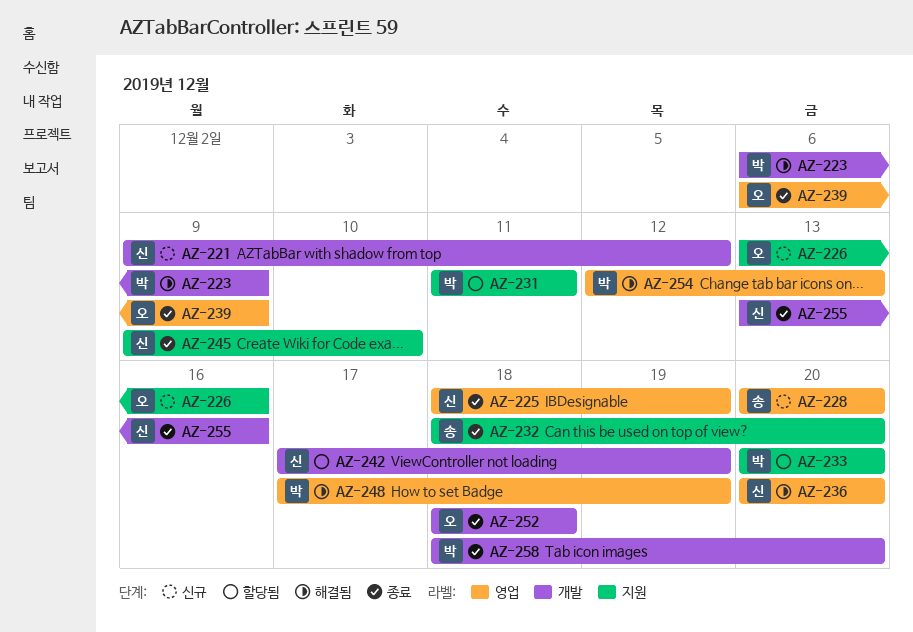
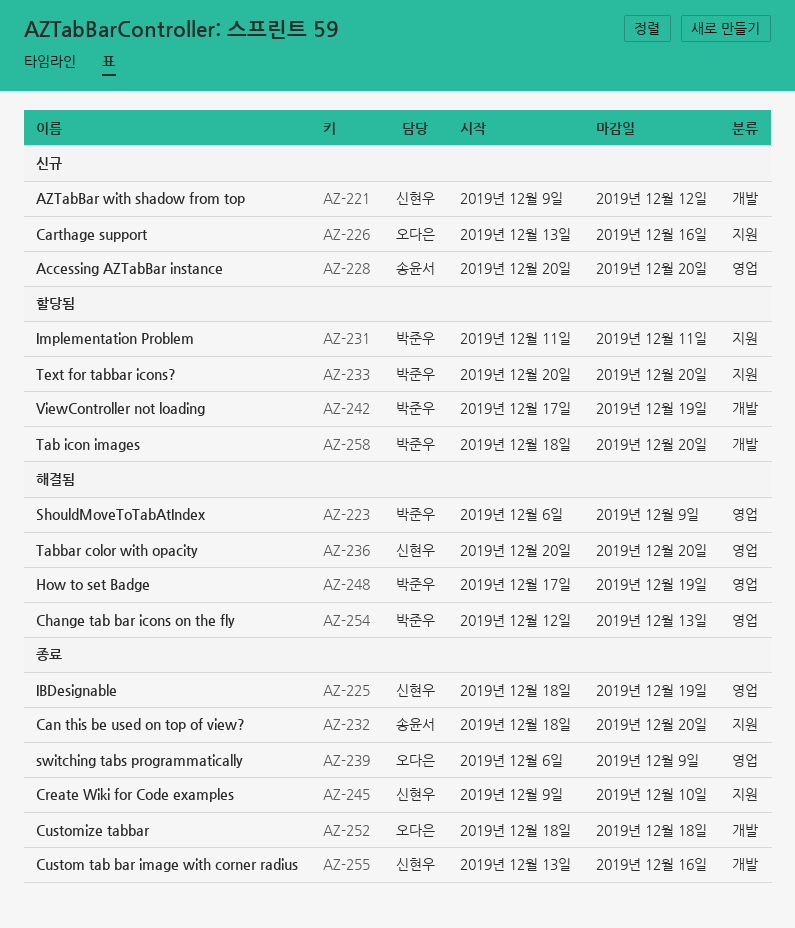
AZ-223, label: 개발 -> 영업
AZ-242, owner: 신현우 -> 박준우
AZ-258, status: 종료 -> 할당됨

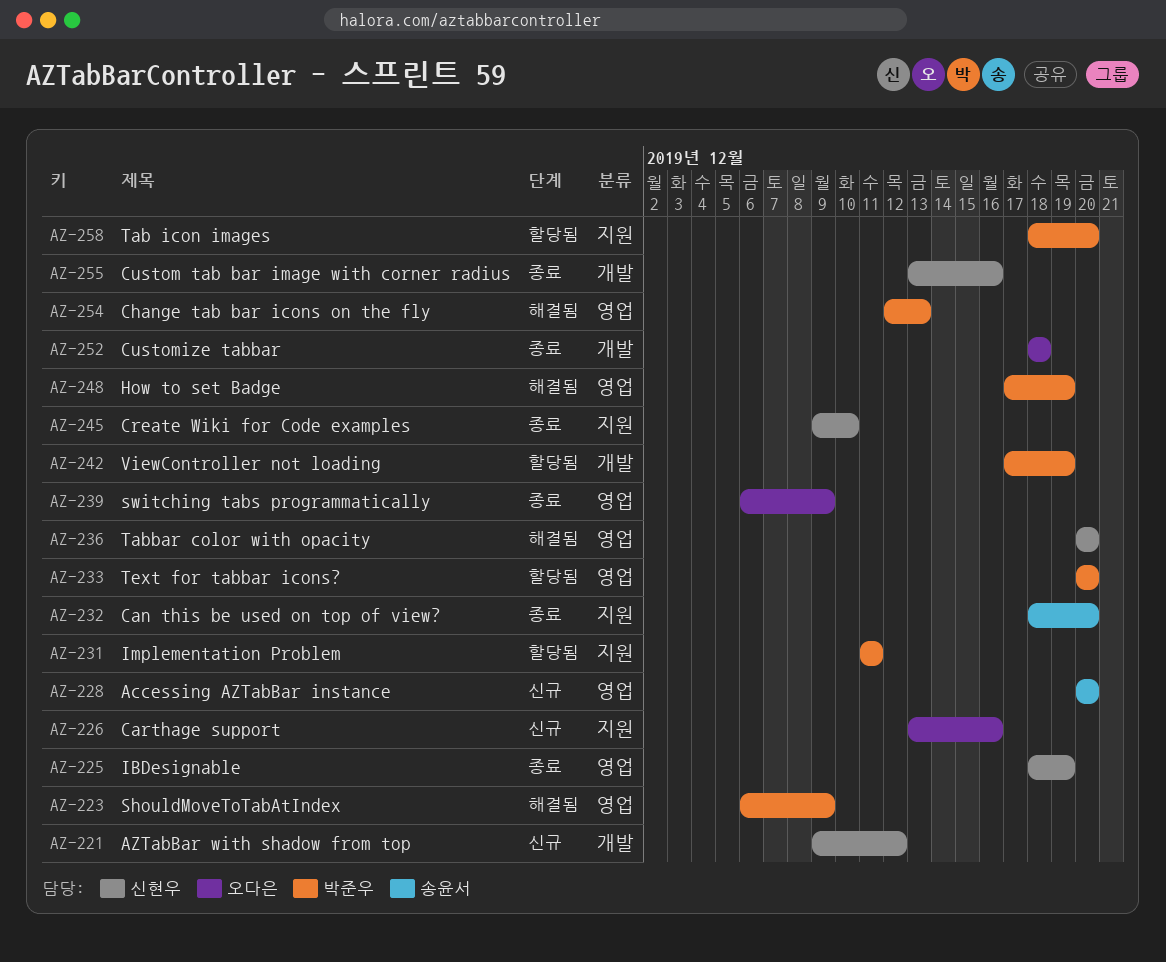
AZ-233, label: 지원 -> 영업
AZ-258, label: 개발 -> 지원

